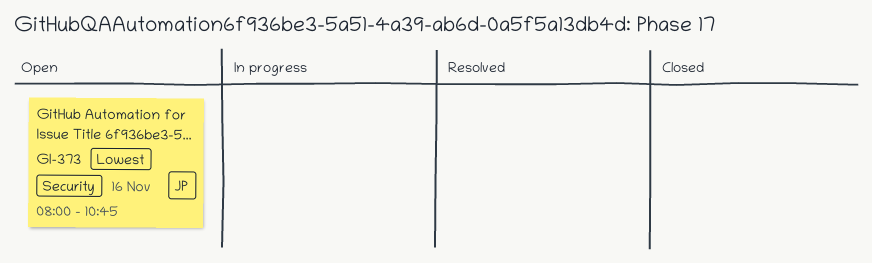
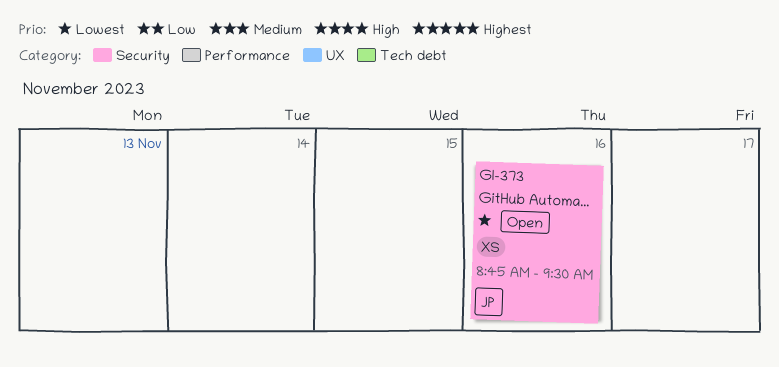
GI-373, begins: 08:00 -> 08:45
GI-373, ends: 10:45 -> 09:30

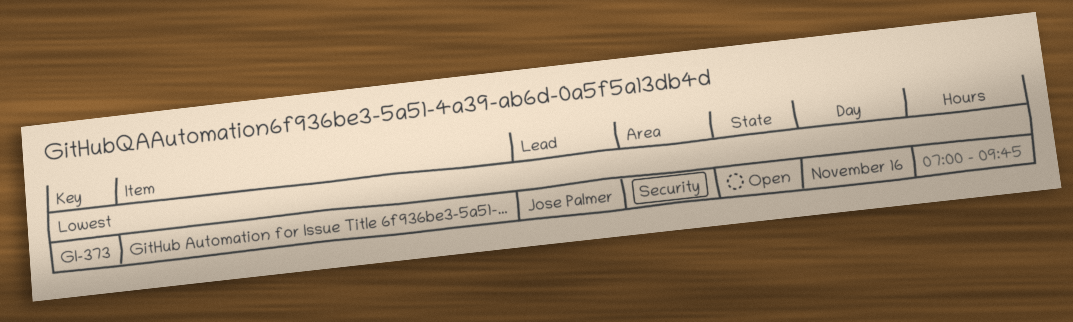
GI-373, begins: 08:45 -> 07:00
GI-373, ends: 09:30 -> 09:45

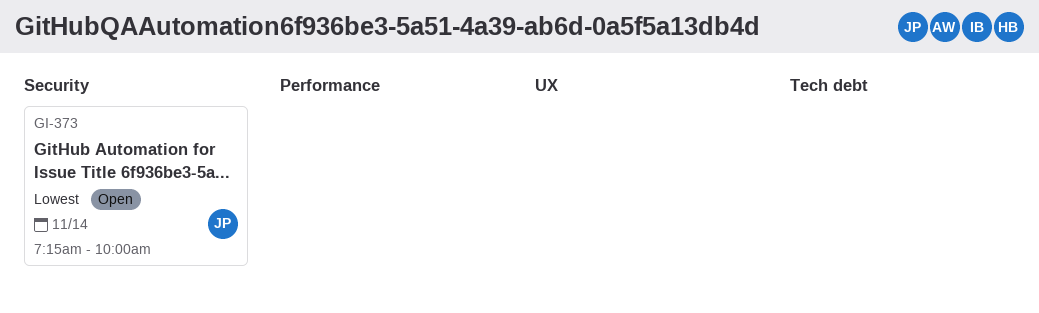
GI-373, day: Nov 16 -> Nov 14
GI-373, begins: 07:00 -> 07:15
GI-373, ends: 09:45 -> 10:00

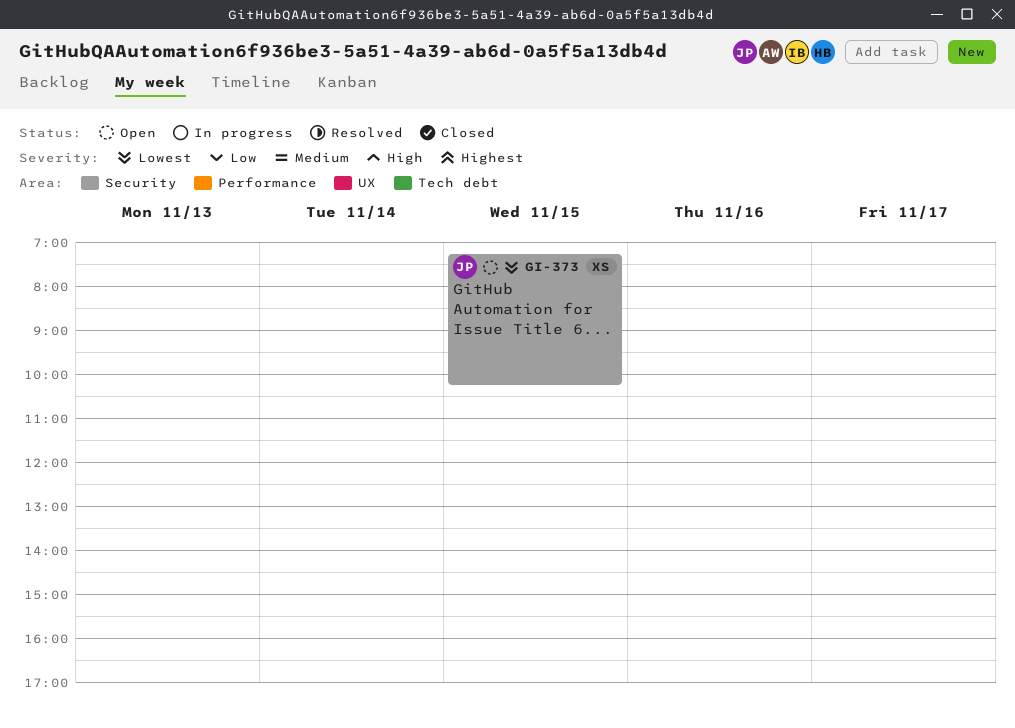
GI-373, day: Nov 14 -> Nov 15
GI-373, ends: 10:00 -> 10:15

